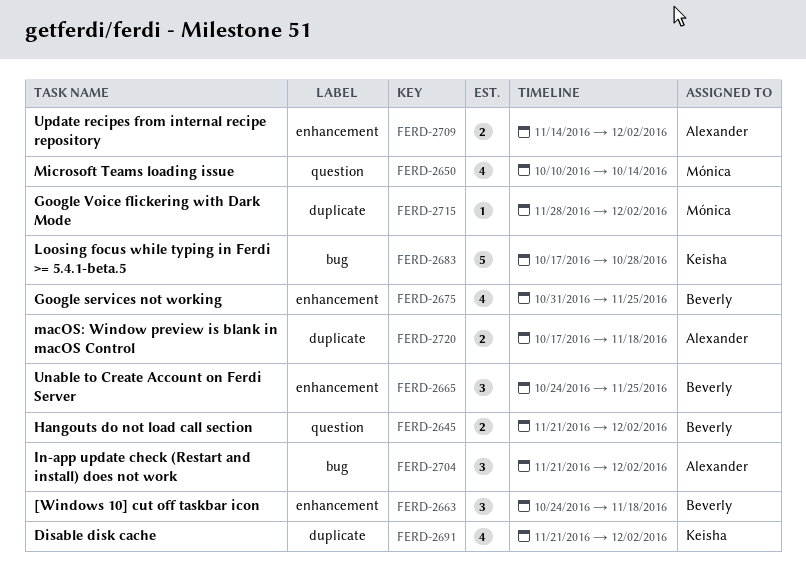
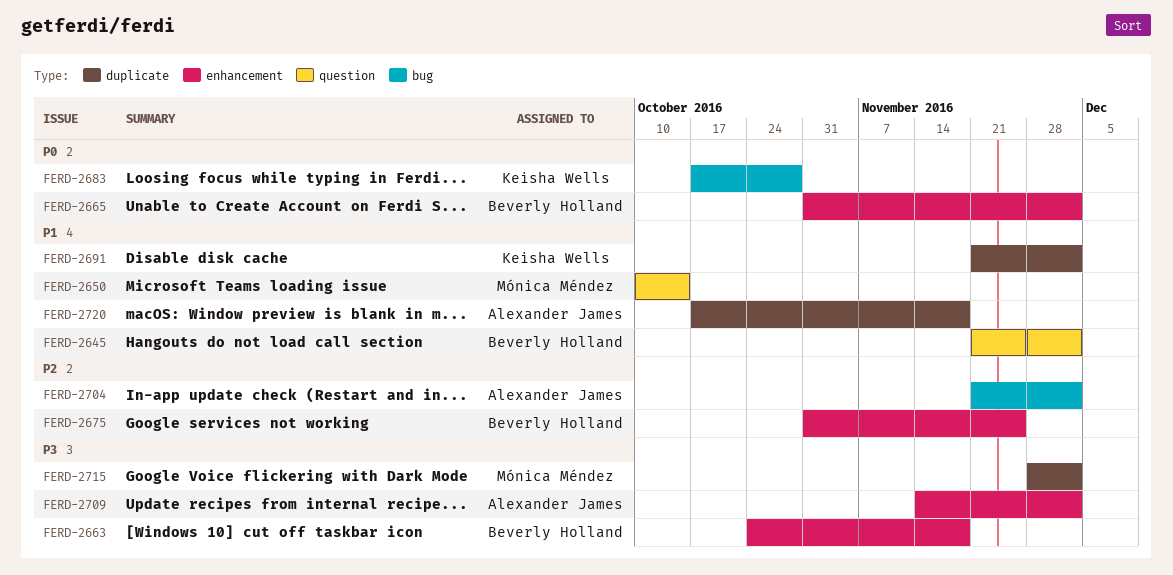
FERD-2665, start: Oct 24 -> Oct 31
FERD-2665, due: Nov 25 -> Dec 2

